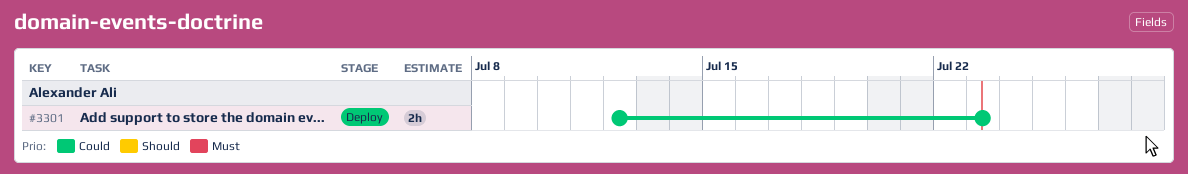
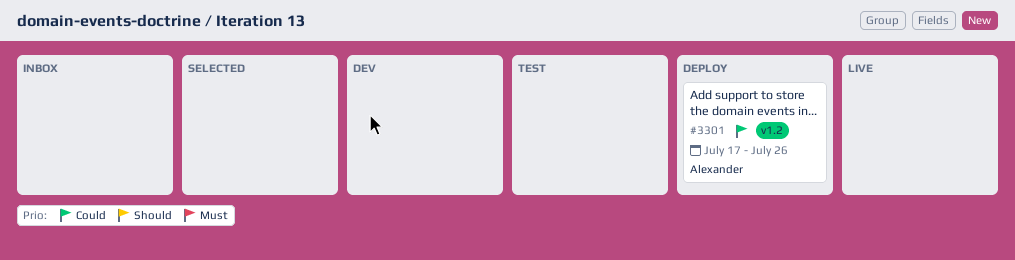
#3301, start: Jul 12 -> Jul 17
#3301, due: Jul 23 -> Jul 26

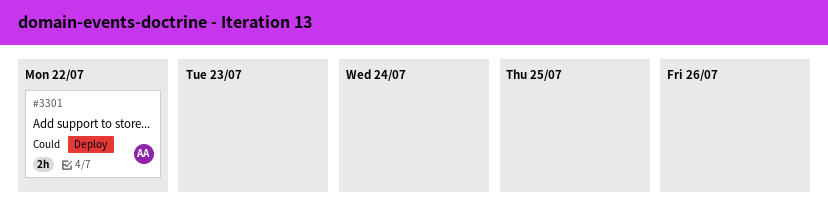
#3301, due: Jul 26 -> Jul 22

